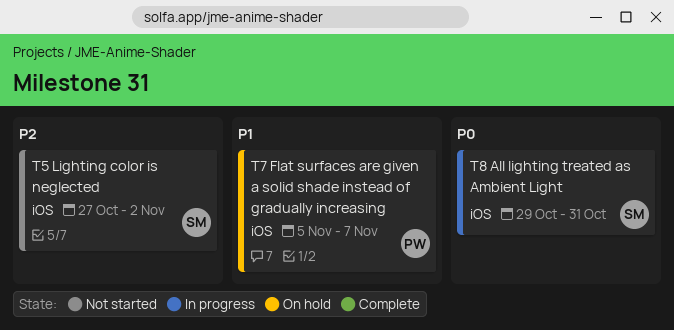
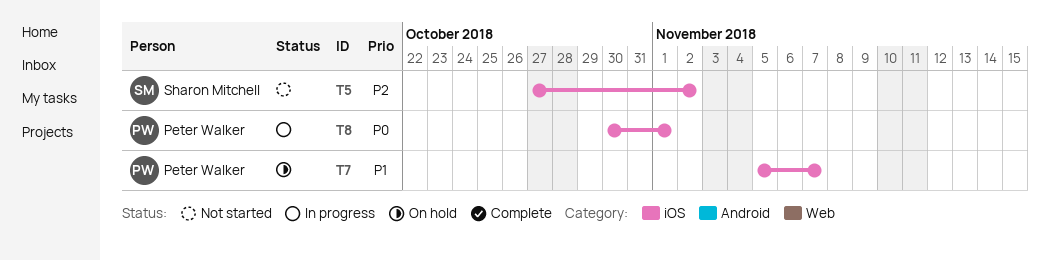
T8, owner: Sharon Mitchell -> Peter Walker
T8, start: Oct 29 -> Oct 30
T8, due: Oct 31 -> Nov 1

